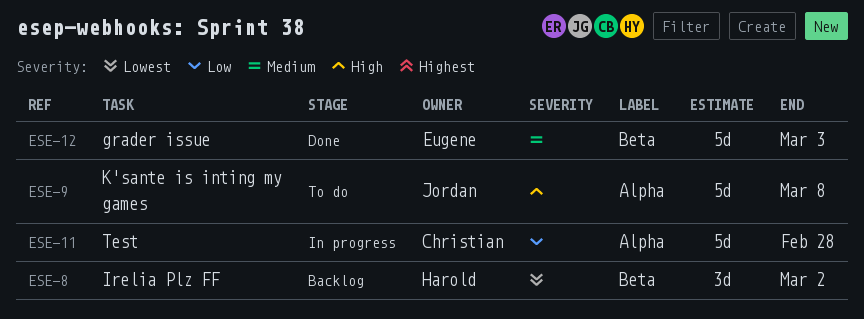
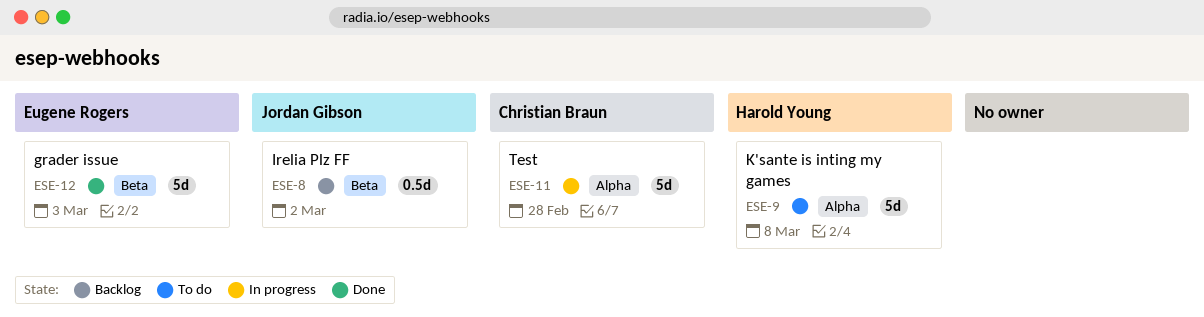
ESE-8, owner: Harold Young -> Jordan Gibson
ESE-8, estimate: 3d -> 0.5d
ESE-9, owner: Jordan Gibson -> Harold Young

